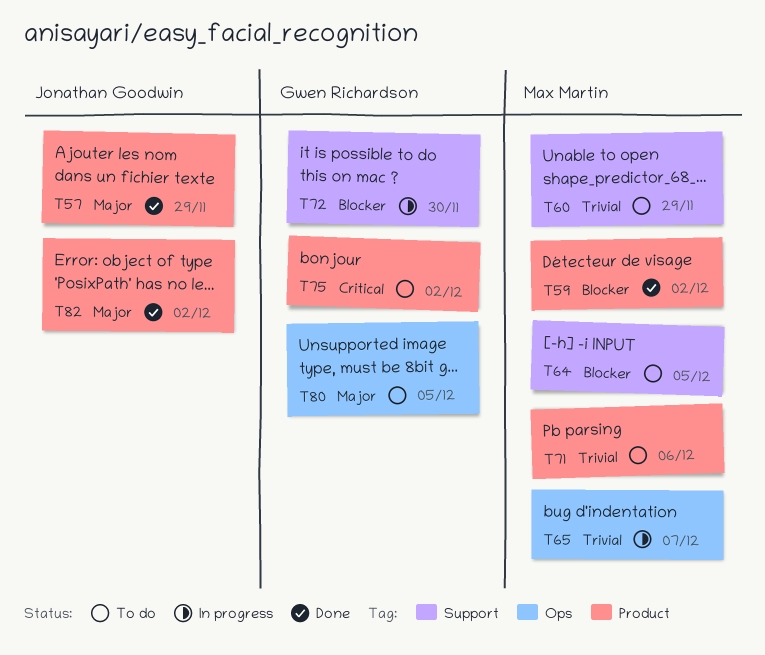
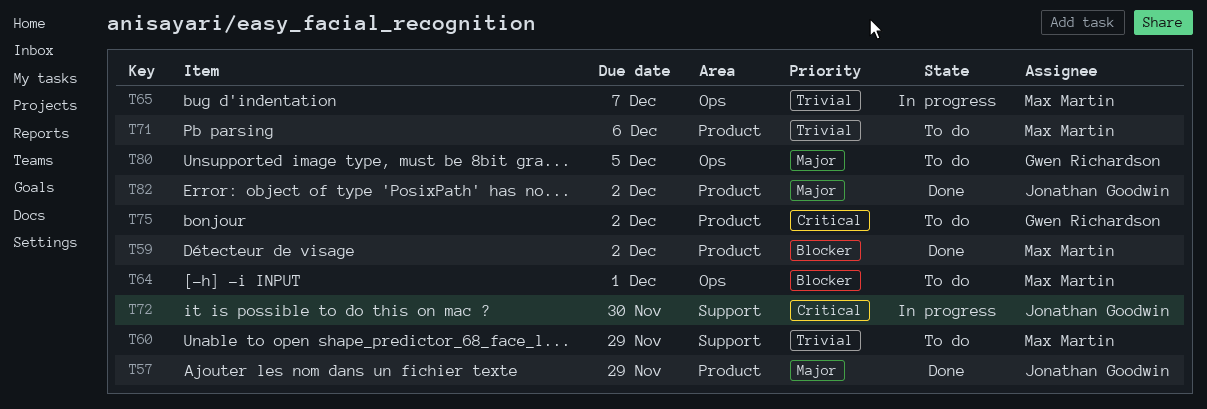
T64, label: Support -> Ops
T64, due: Dec 5 -> Dec 1
T72, owner: Gwen Richardson -> Jonathan Goodwin
T72, priority: Blocker -> Critical

